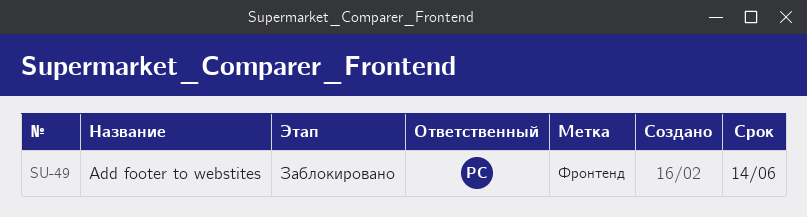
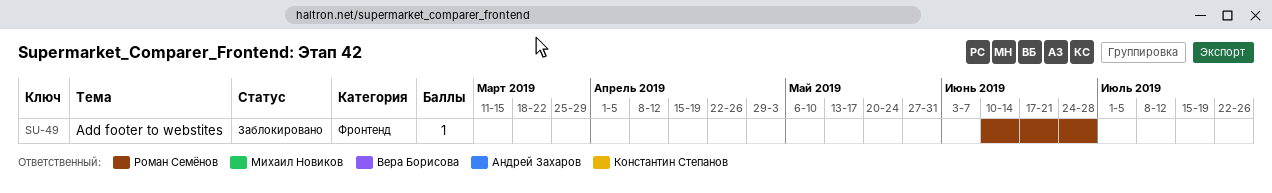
SU-49, due: Jun 14 -> Jun 28

